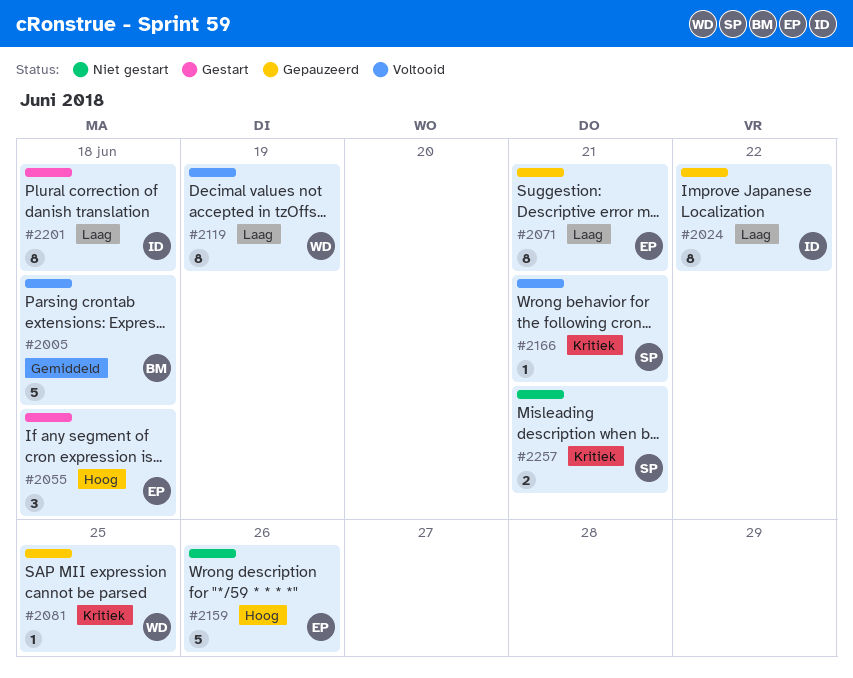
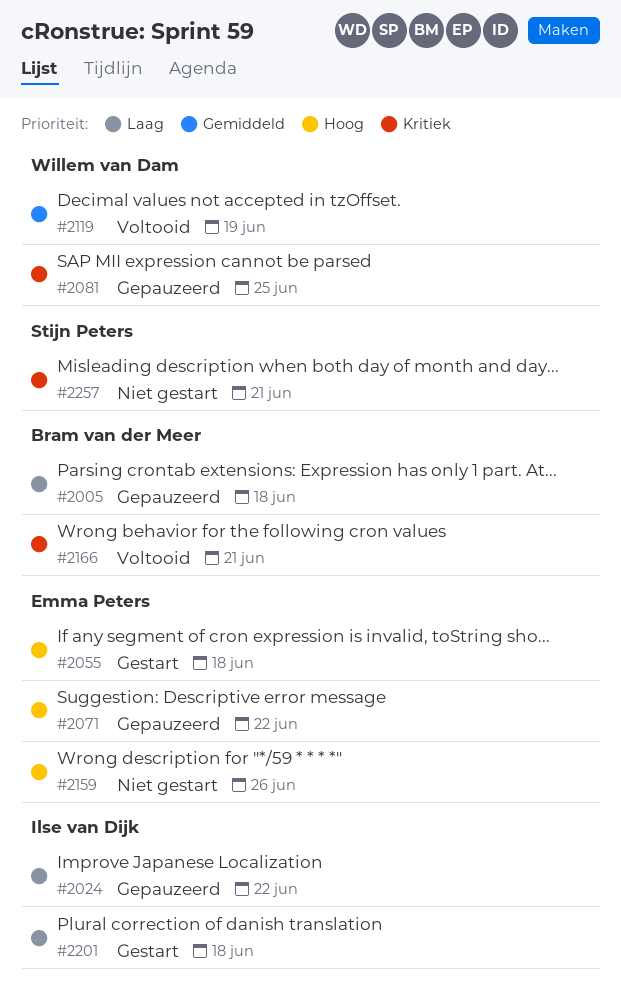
#2005, status: Voltooid -> Gepauzeerd
#2005, priority: Gemiddeld -> Laag
#2071, priority: Laag -> Hoog
#2071, due: Jun 21 -> Jun 22
#2119, priority: Laag -> Gemiddeld
#2166, owner: Stijn Peters -> Bram van der Meer

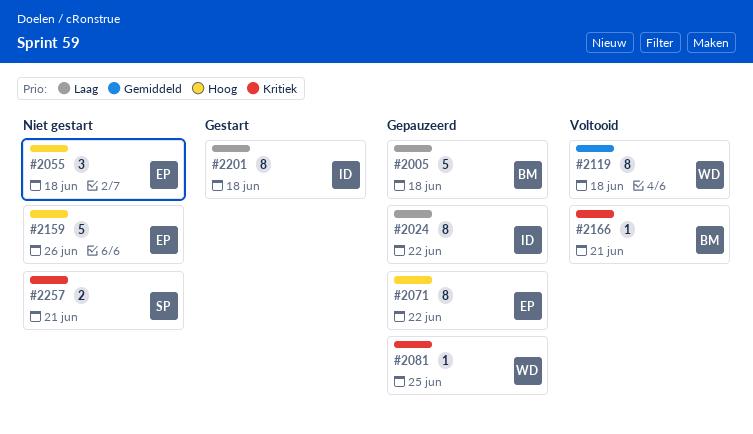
#2055, status: Gestart -> Niet gestart
#2119, due: Jun 19 -> Jun 18

